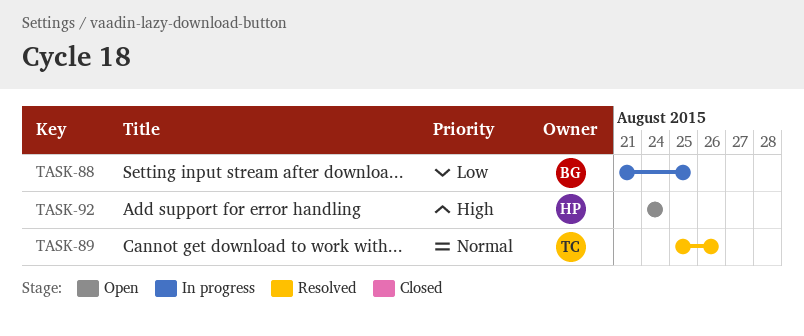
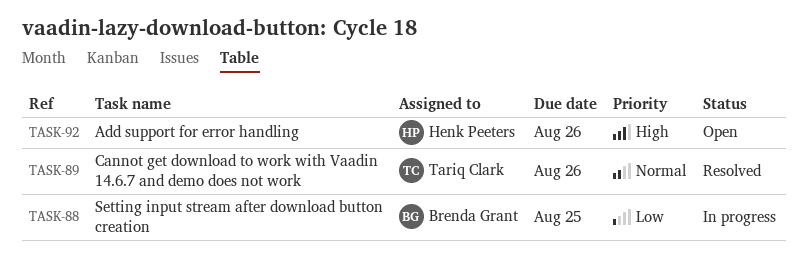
TASK-92, due: Aug 24 -> Aug 26

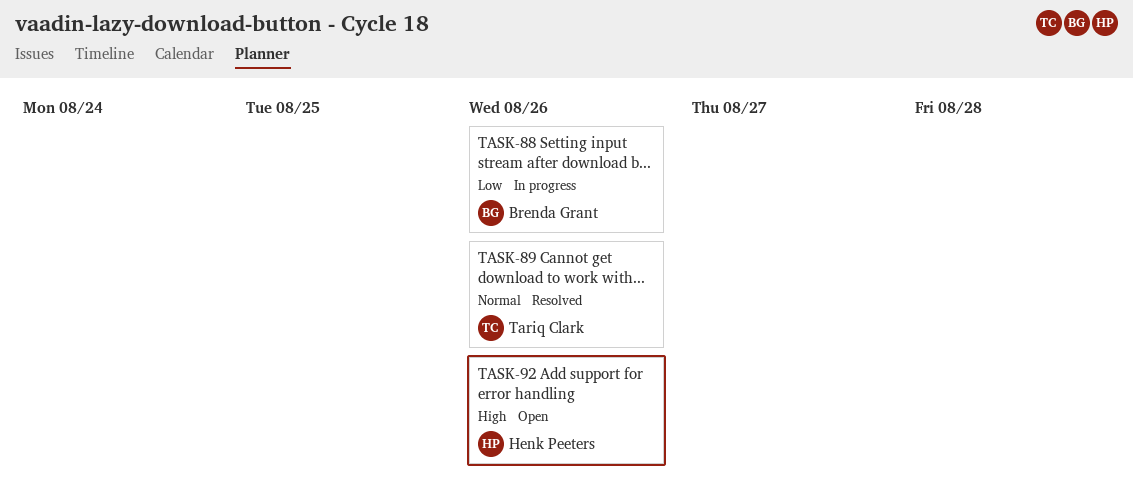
TASK-88, due: Aug 25 -> Aug 26

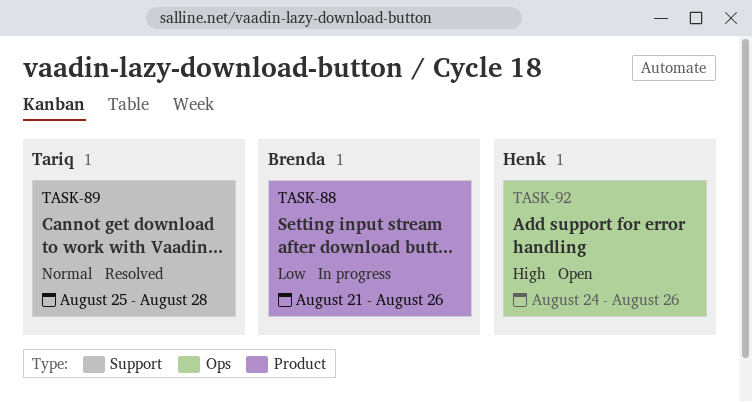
TASK-89, due: Aug 26 -> Aug 28

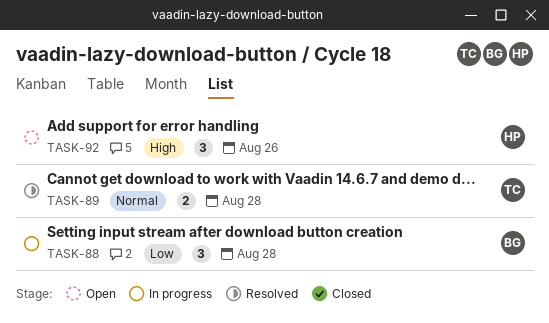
TASK-88, due: Aug 26 -> Aug 28

